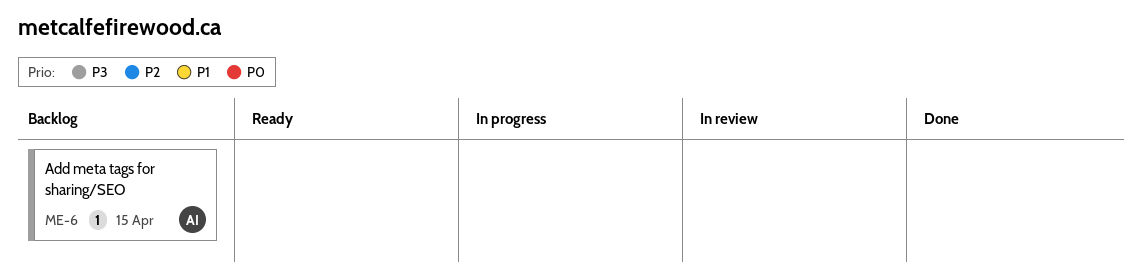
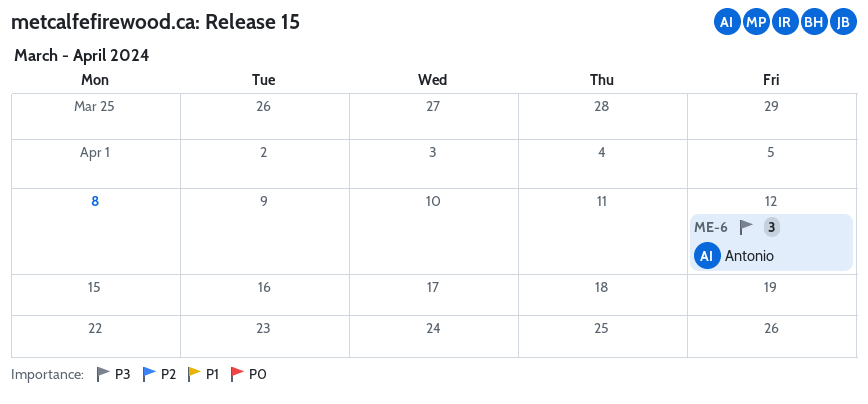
ME-6, estimate: 1 -> 3
ME-6, due: Apr 15 -> Apr 12

